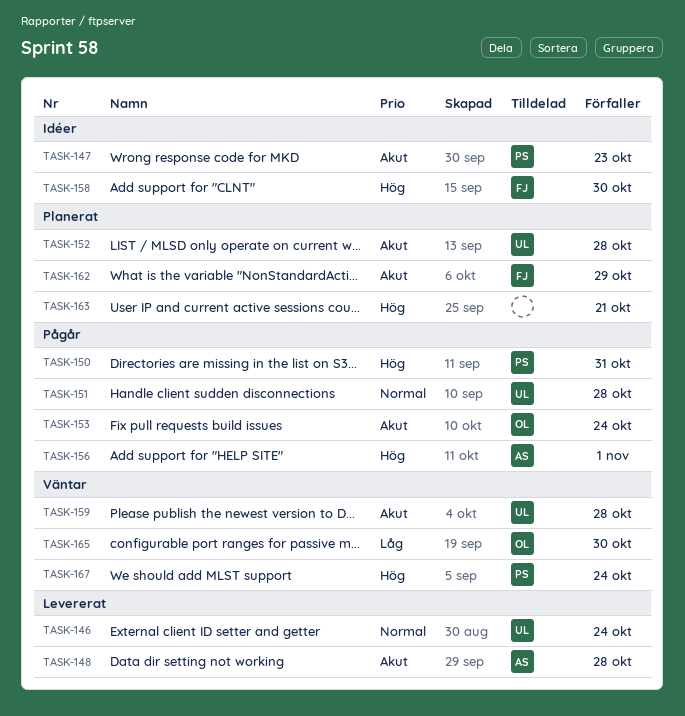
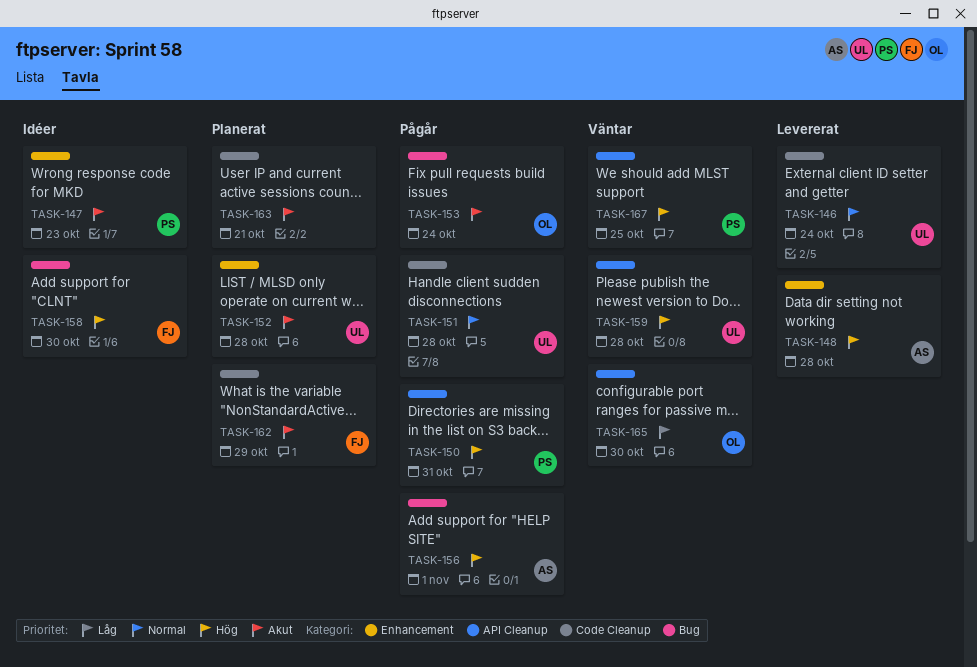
TASK-148, priority: Akut -> Hög
TASK-159, priority: Akut -> Hög
TASK-163, priority: Hög -> Akut
TASK-167, due: Oct 24 -> Oct 25

